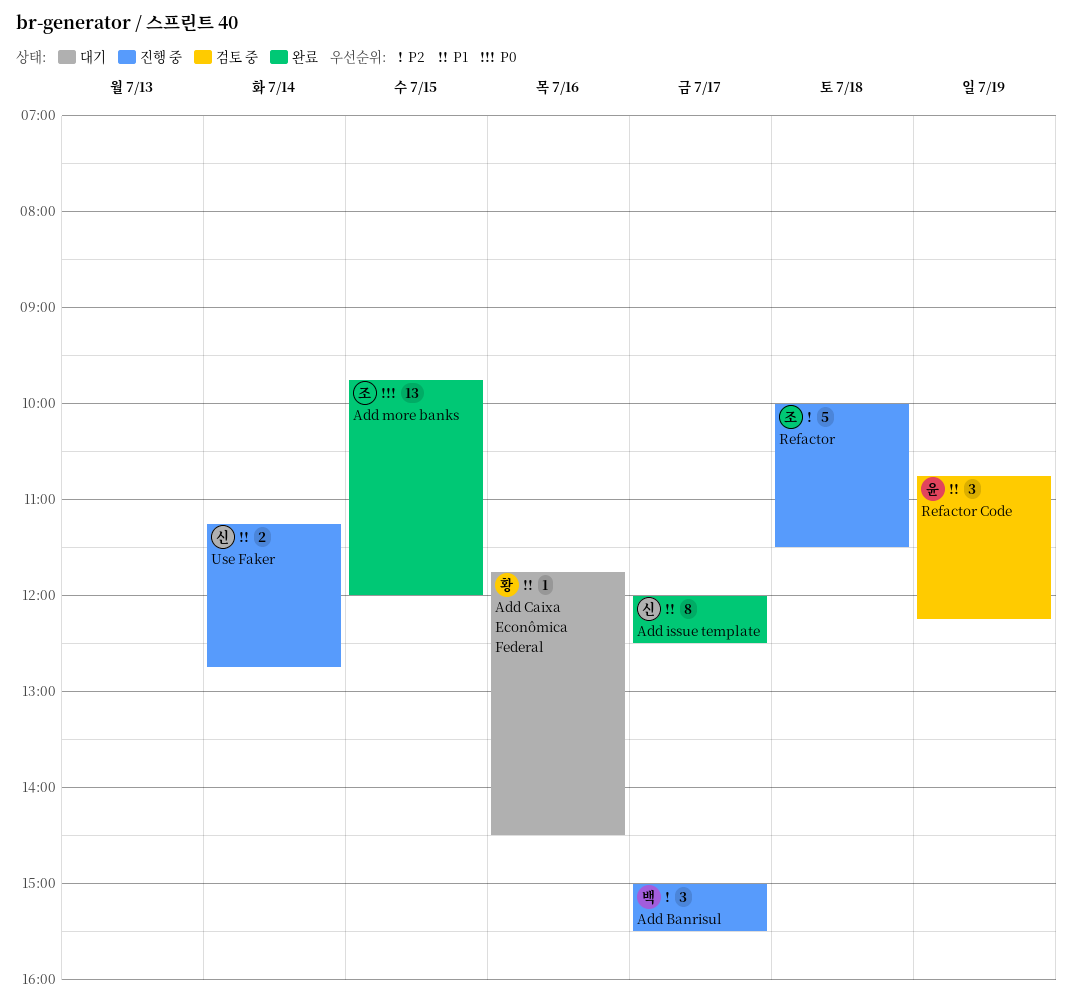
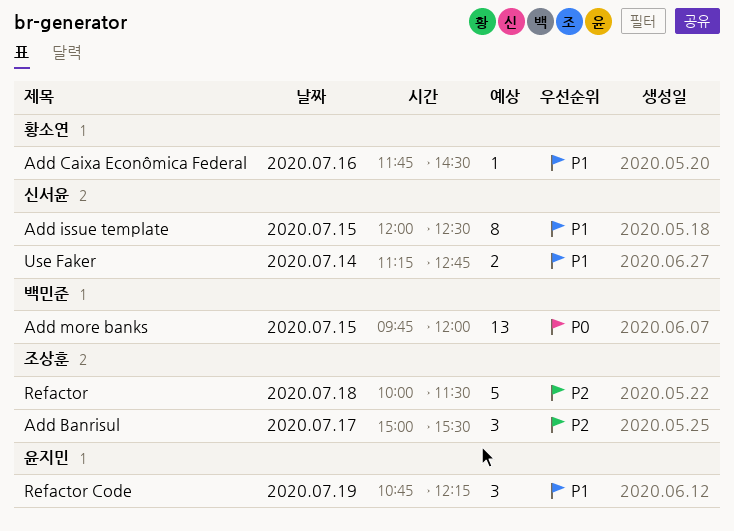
Add Banrisul, owner: 백민준 -> 조상훈
Add issue template, day: Jul 17 -> Jul 15
Add more banks, owner: 조상훈 -> 백민준

